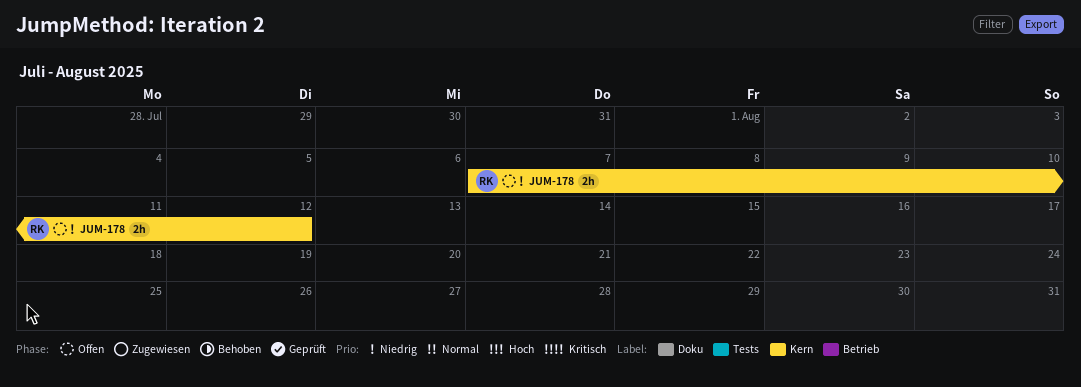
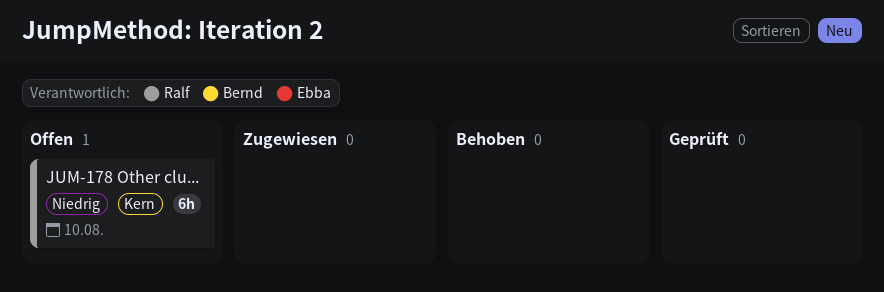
JUM-178, estimate: 2h -> 6h
JUM-178, due: Aug 12 -> Aug 10

